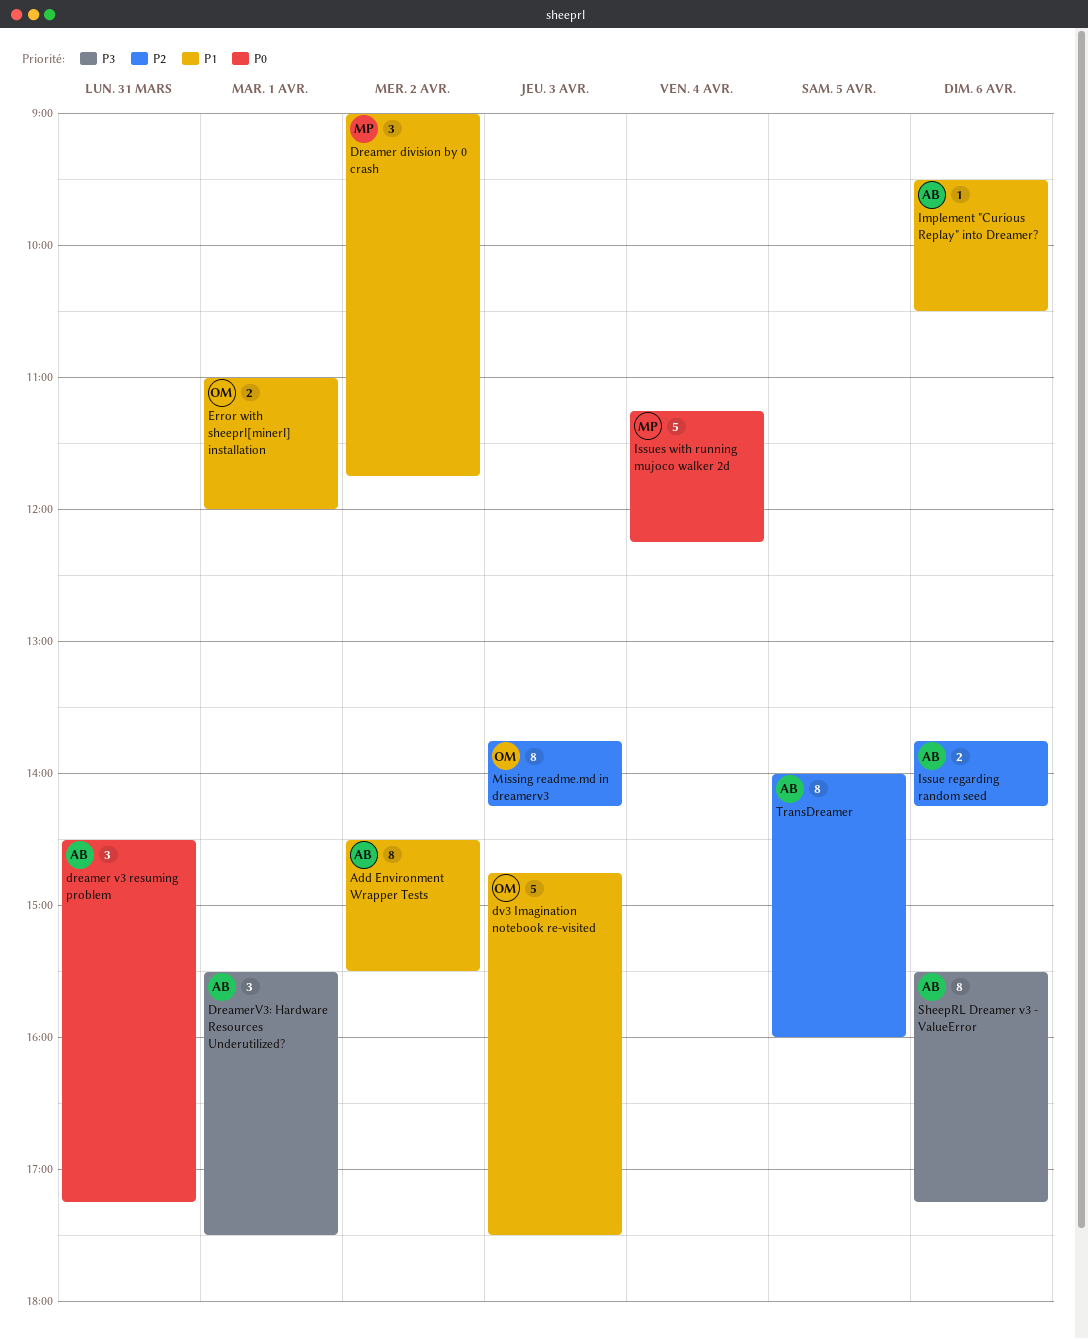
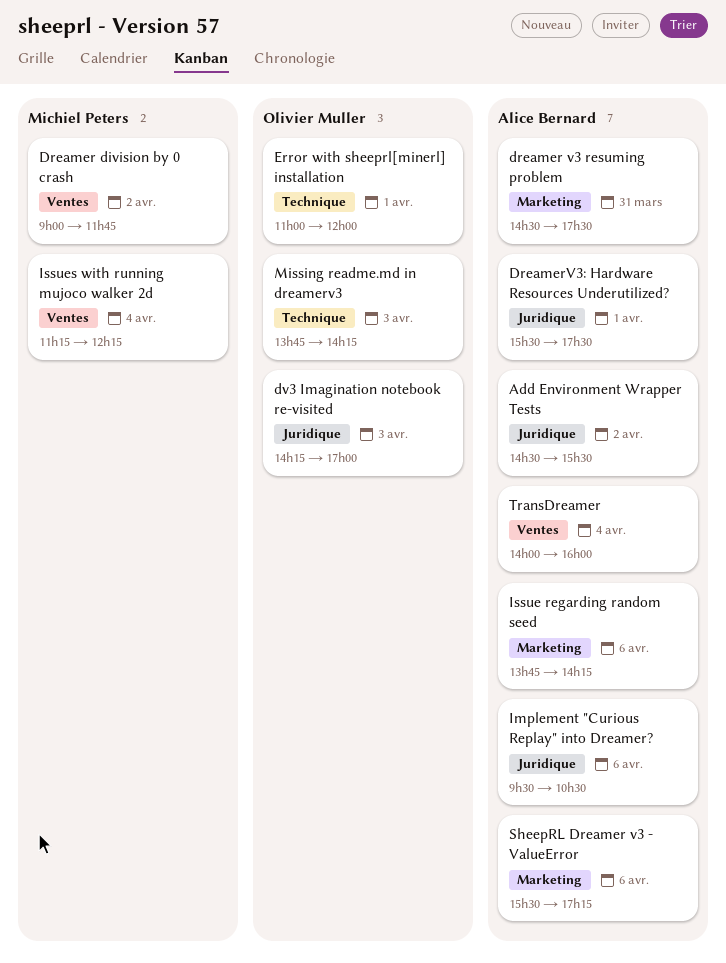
dreamer v3 resuming problem, ends: 17:15 -> 17:30
dv3 Imagination notebook re-visited, begins: 14:45 -> 14:15
dv3 Imagination notebook re-visited, ends: 17:30 -> 17:00
TransDreamer, day: Apr 5 -> Apr 4

